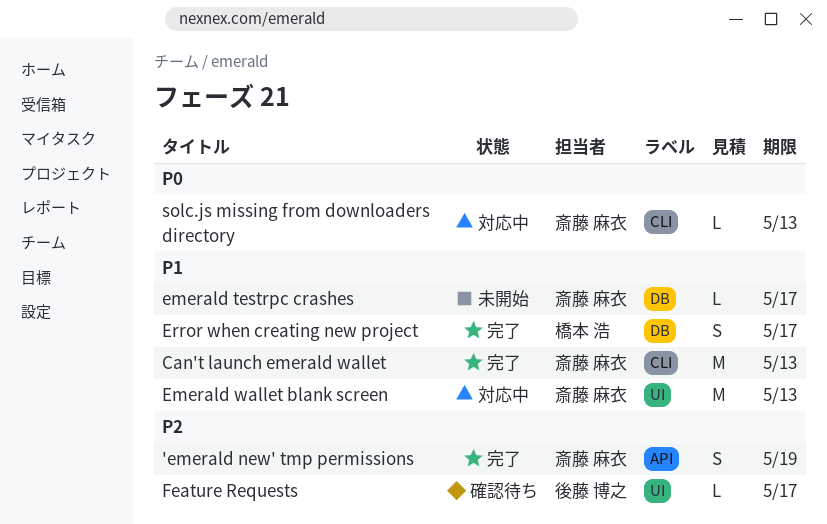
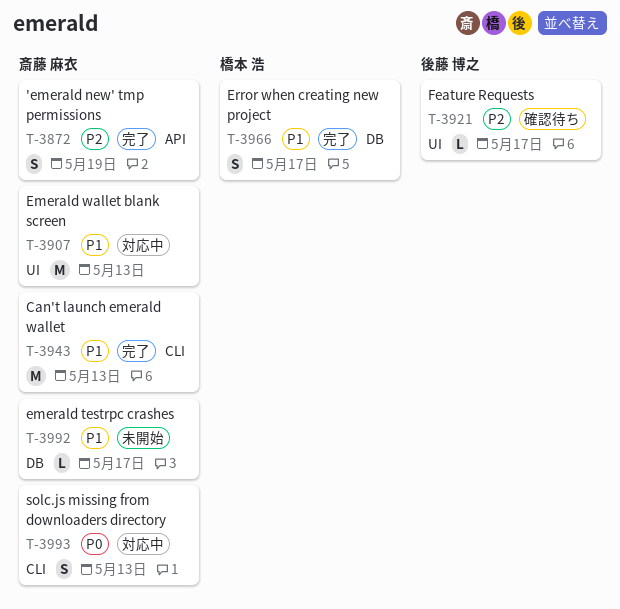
solc.js missing from downloaders directory, estimate: L -> S

